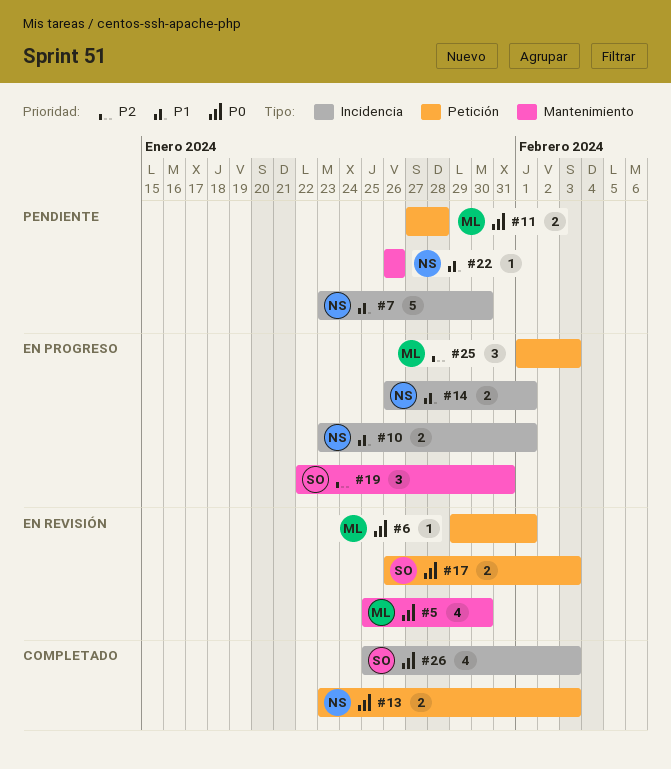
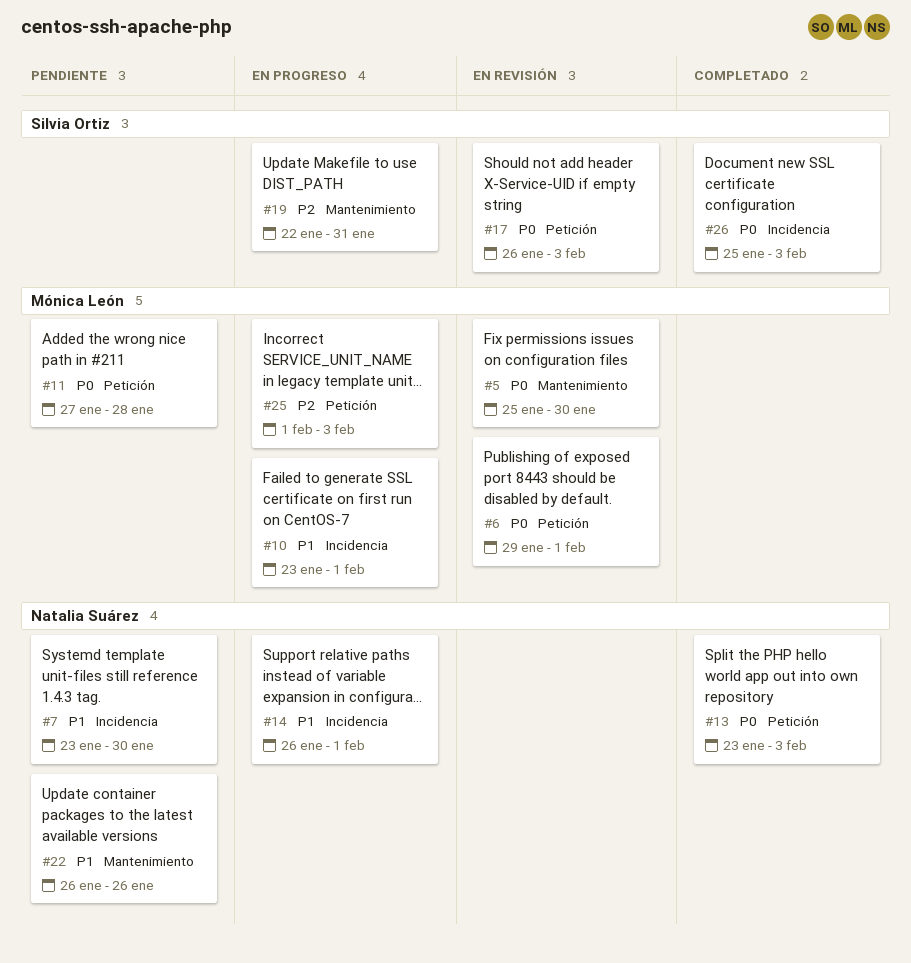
#10, owner: Natalia Suárez -> Mónica León

